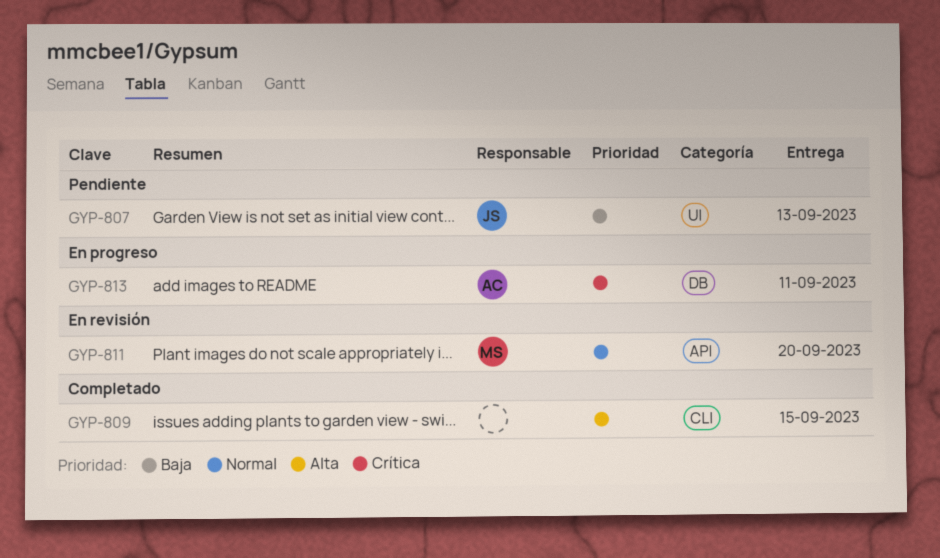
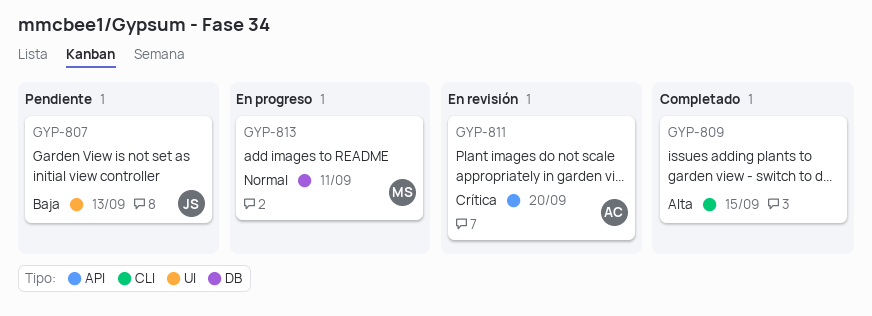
GYP-811, owner: MS -> AC
GYP-811, priority: Normal -> Crítica
GYP-813, owner: AC -> MS
GYP-813, priority: Crítica -> Normal

